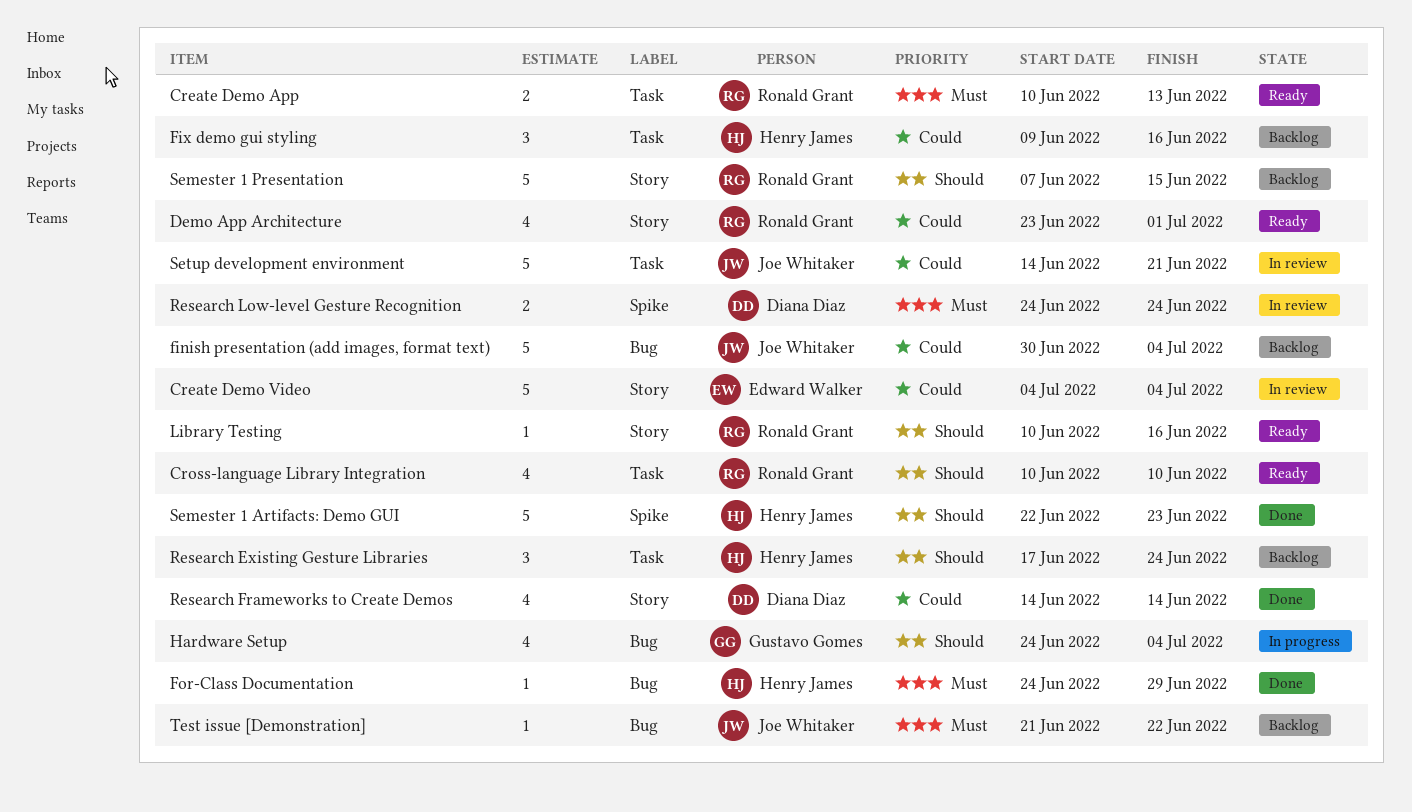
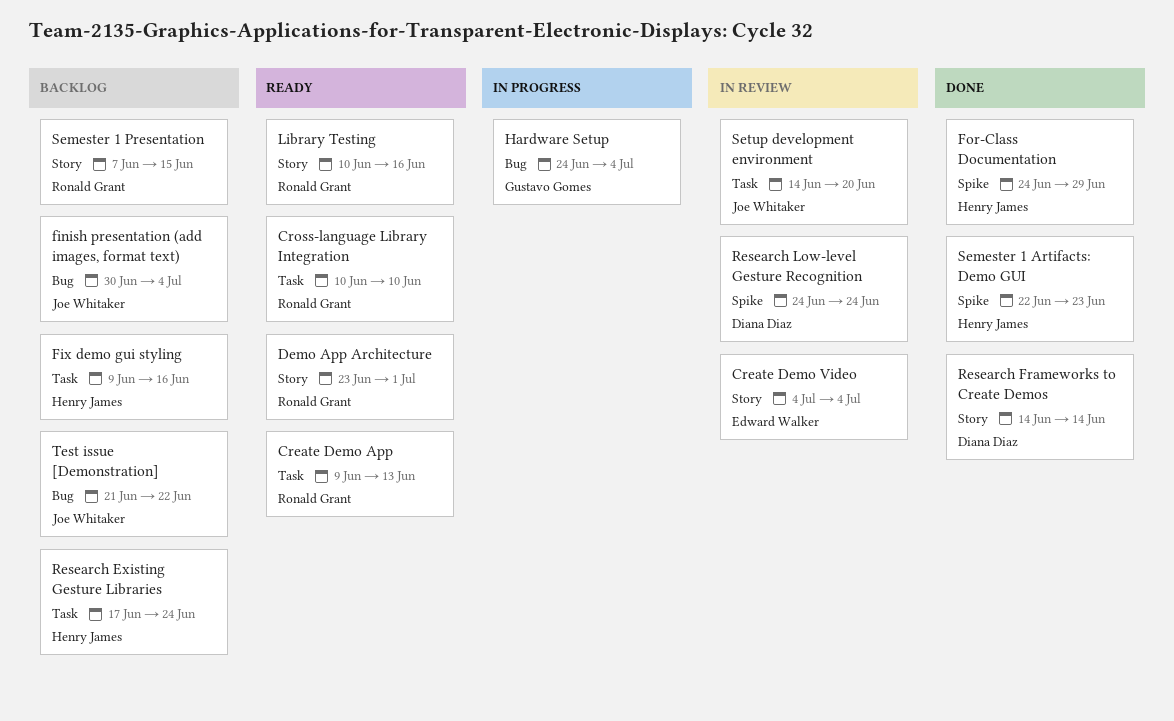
Create Demo App, start: Jun 10 -> Jun 9
For-Class Documentation, label: Bug -> Spike
Setup development environment, due: Jun 21 -> Jun 20

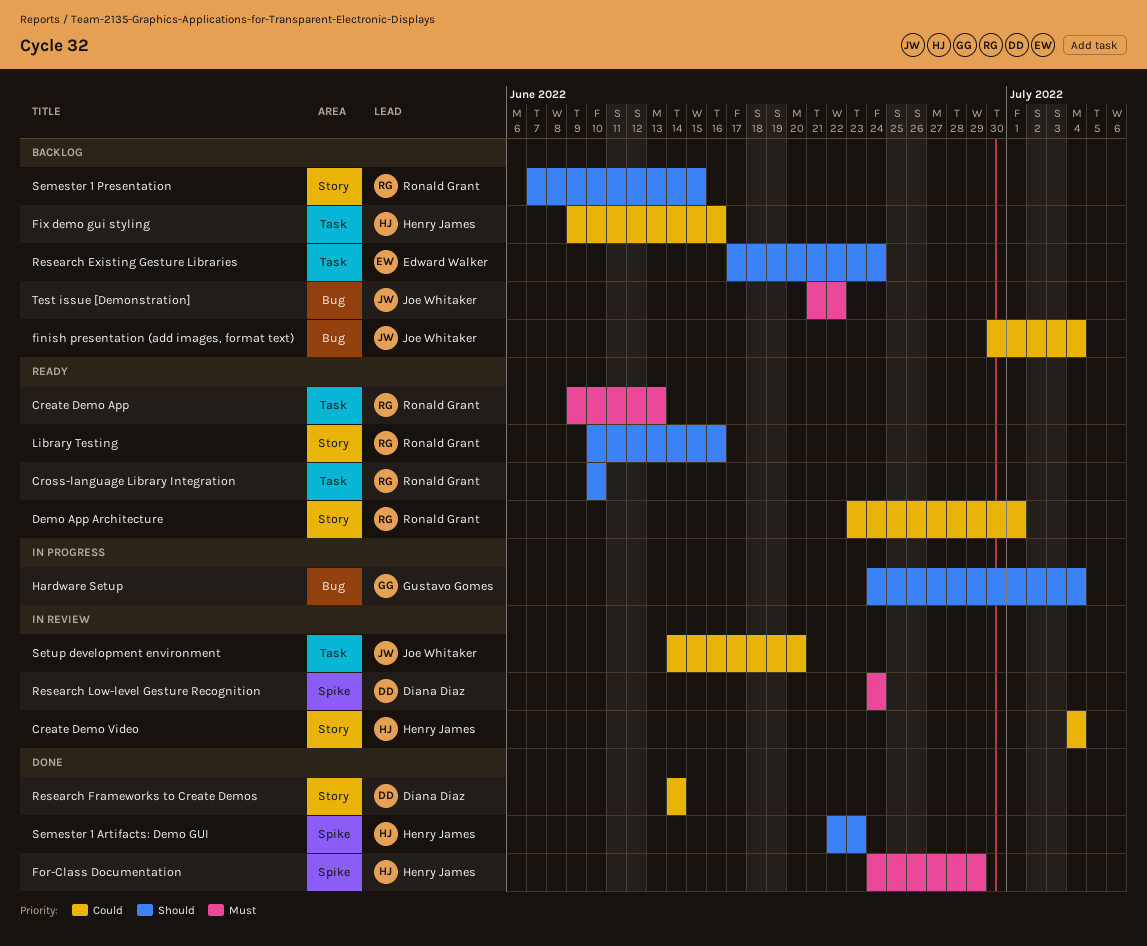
Create Demo Video, owner: Edward Walker -> Henry James
Research Existing Gesture Libraries, owner: Henry James -> Edward Walker

